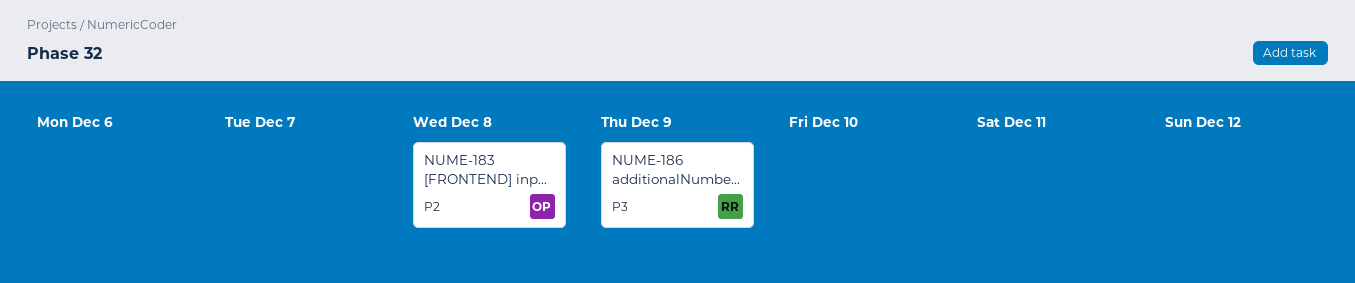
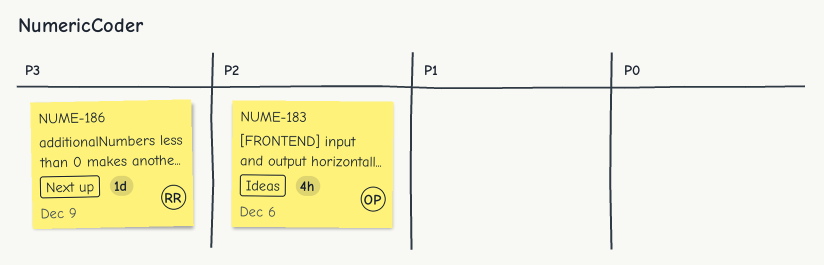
NUME-183, due: Dec 8 -> Dec 6

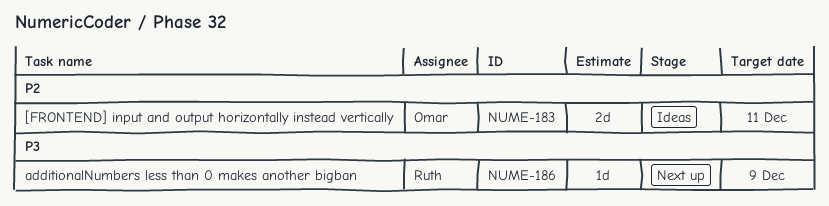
NUME-183, estimate: 4h -> 2d
NUME-183, due: Dec 6 -> Dec 11

